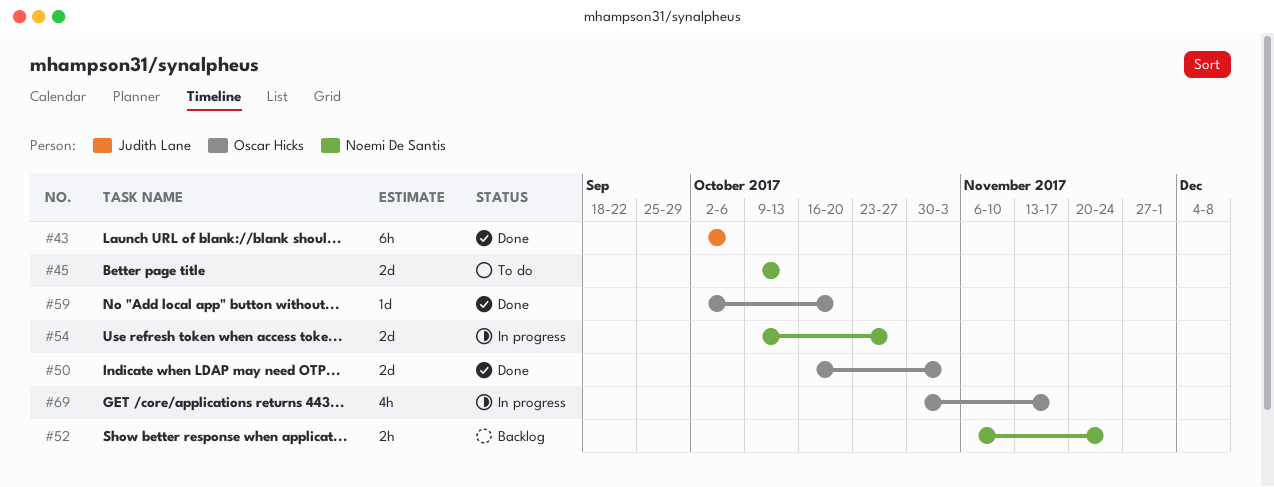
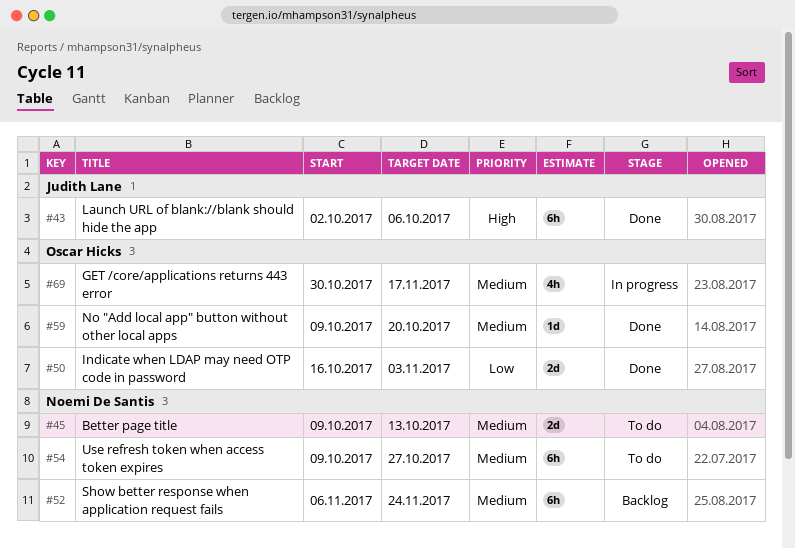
#52, estimate: 2h -> 6h
#54, status: In progress -> To do
#54, estimate: 2d -> 6h
#59, start: Oct 2 -> Oct 9

